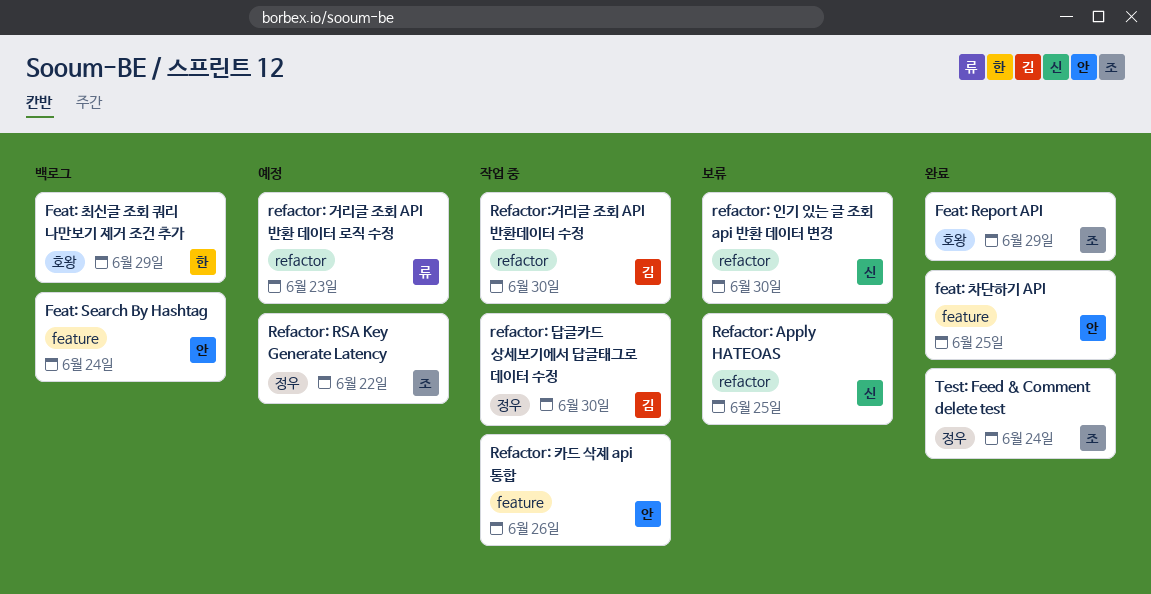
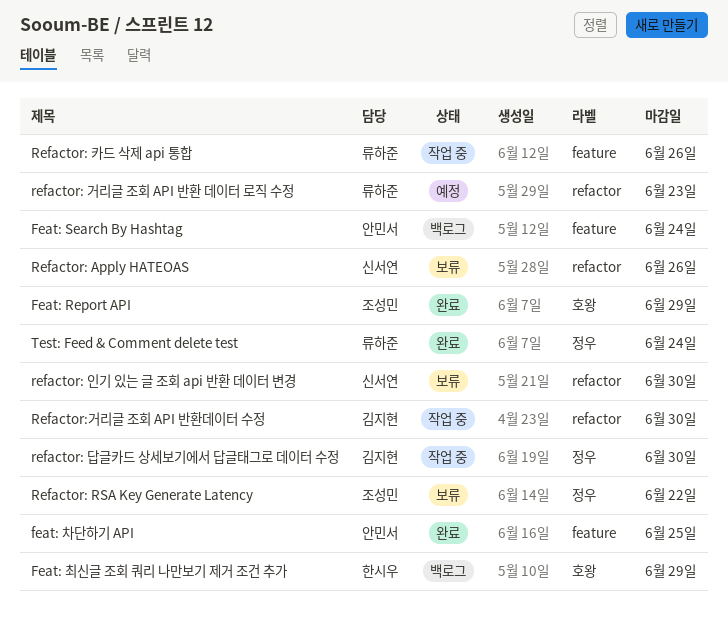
Refactor: Apply HATEOAS, due: Jun 25 -> Jun 26
Refactor: RSA Key Generate Latency, status: 예정 -> 보류
Refactor: 카드 삭제 api 통합, owner: 안민서 -> 류하준
Test: Feed & Comment delete test, owner: 조성민 -> 류하준

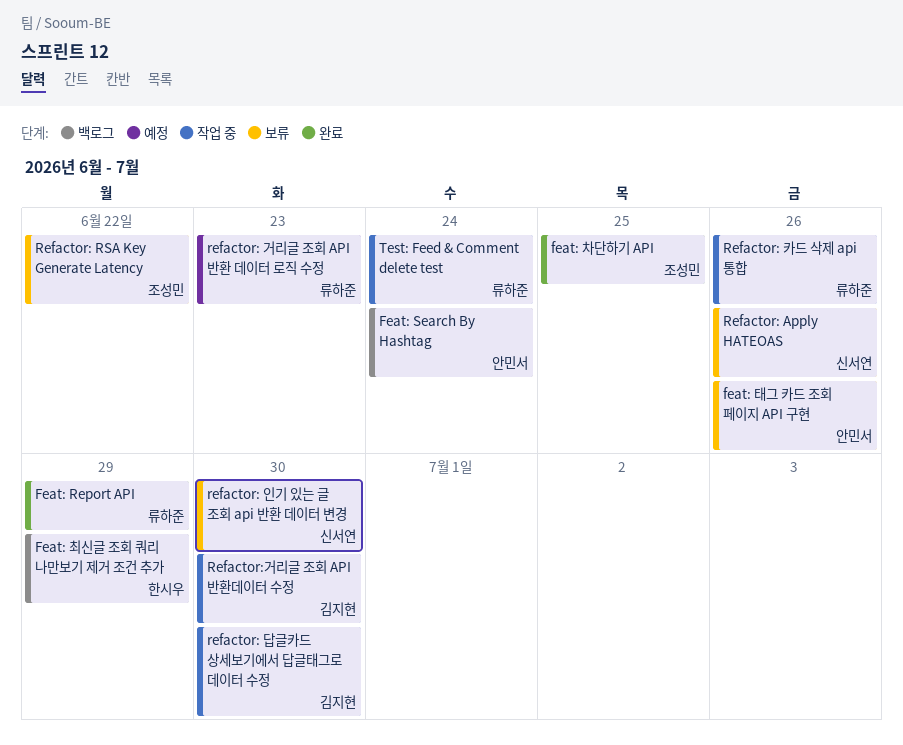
Feat: Report API, owner: 조성민 -> 류하준
feat: 차단하기 API, owner: 안민서 -> 조성민
feat: 태그 카드 조회 페이지 API 구현: none -> present
Test: Feed & Comment delete test, status: 완료 -> 작업 중

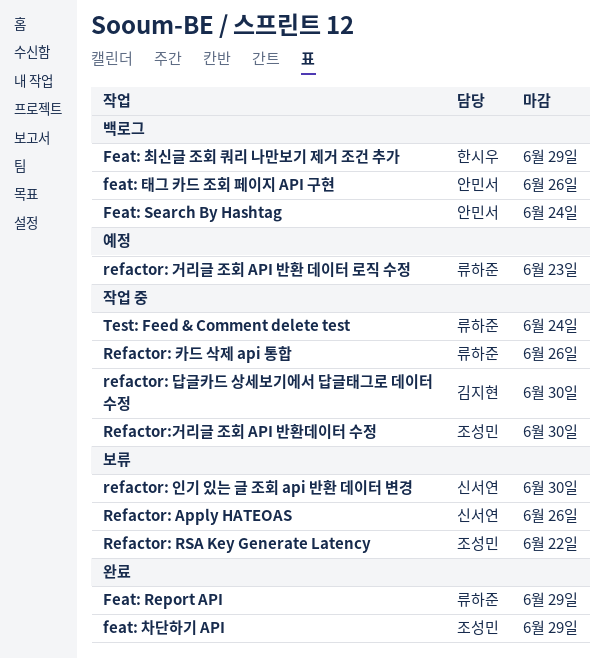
feat: 차단하기 API, due: Jun 25 -> Jun 29
feat: 태그 카드 조회 페이지 API 구현, status: 보류 -> 백로그
Refactor:거리글 조회 API 반환데이터 수정, owner: 김지현 -> 조성민

